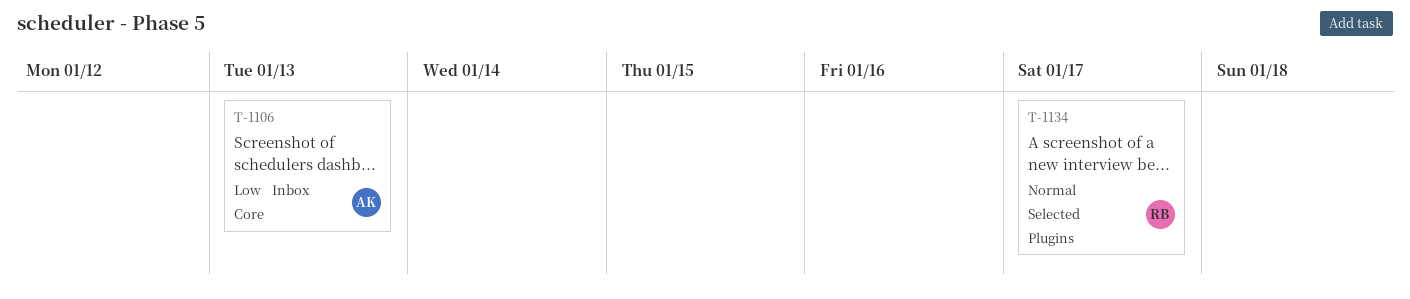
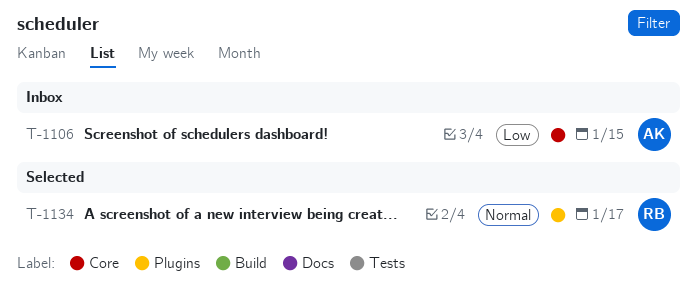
T-1106, due: Jan 13 -> Jan 15

